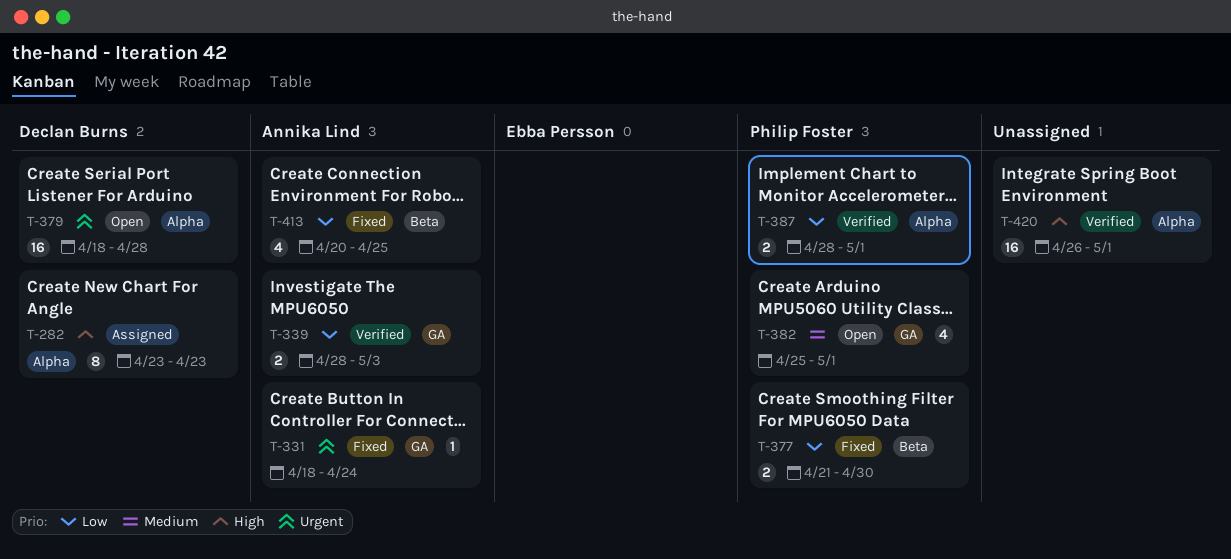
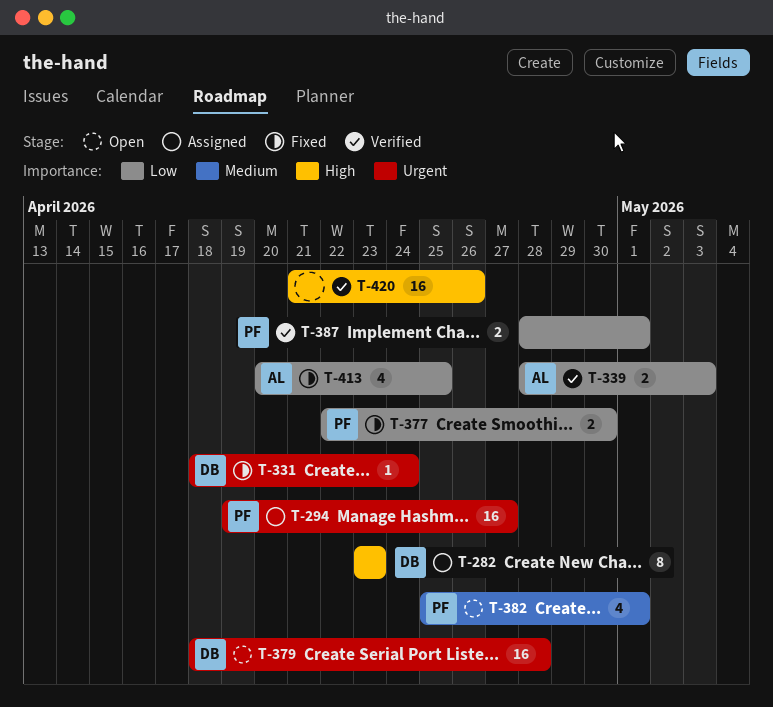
T-294: none -> present
T-331, owner: Annika Lind -> Declan Burns
T-377, start: Apr 21 -> Apr 22
T-420, start: Apr 26 -> Apr 21
T-420, due: May 1 -> Apr 26

